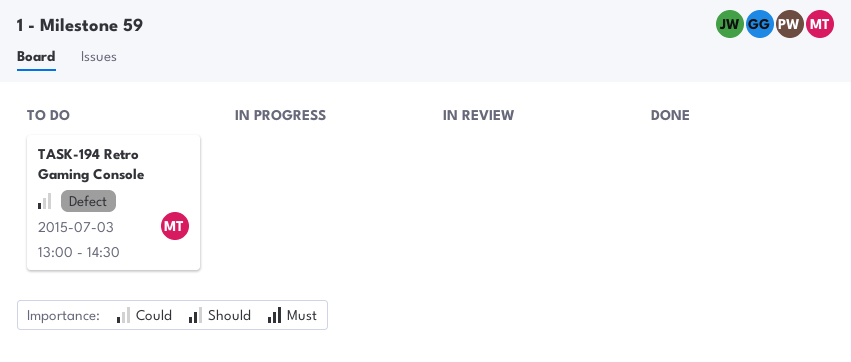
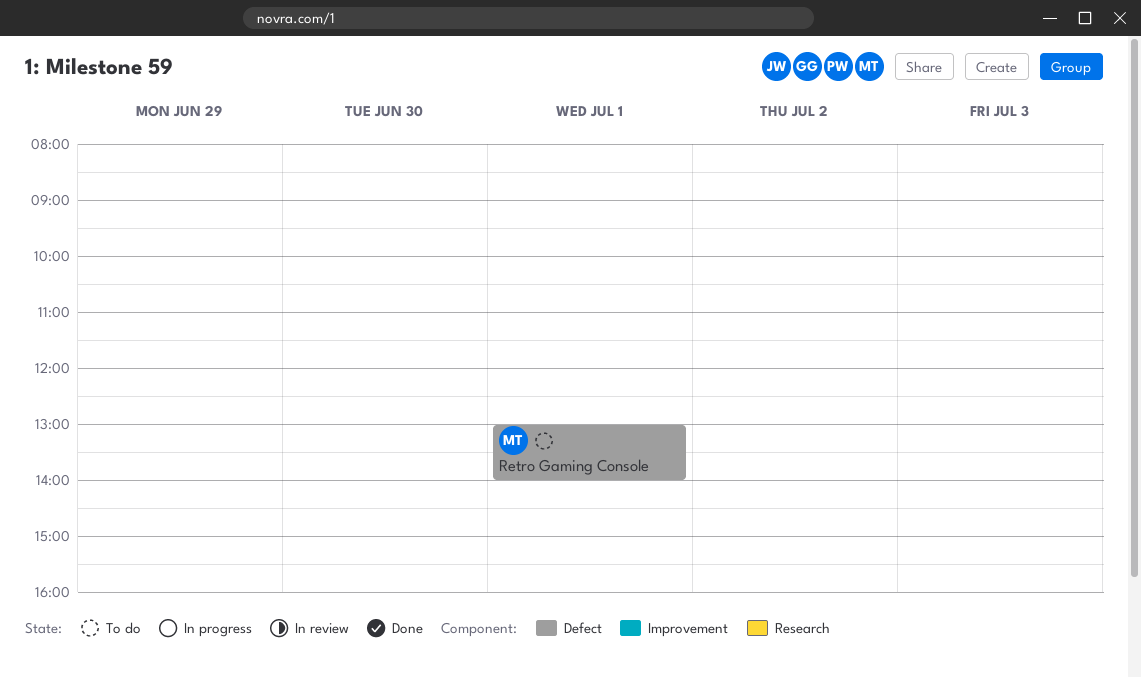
Retro Gaming Console, day: Jul 3 -> Jul 1
Retro Gaming Console, ends: 14:30 -> 14:00

